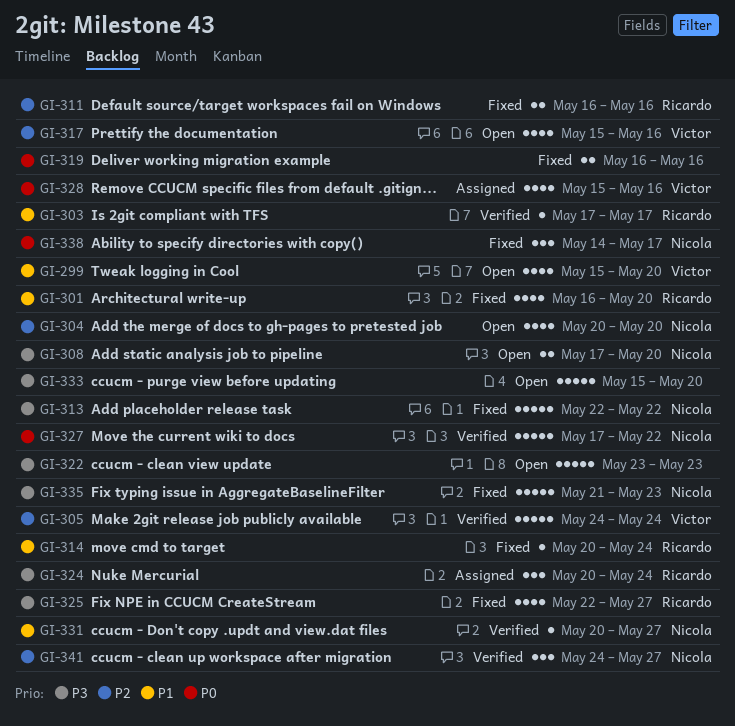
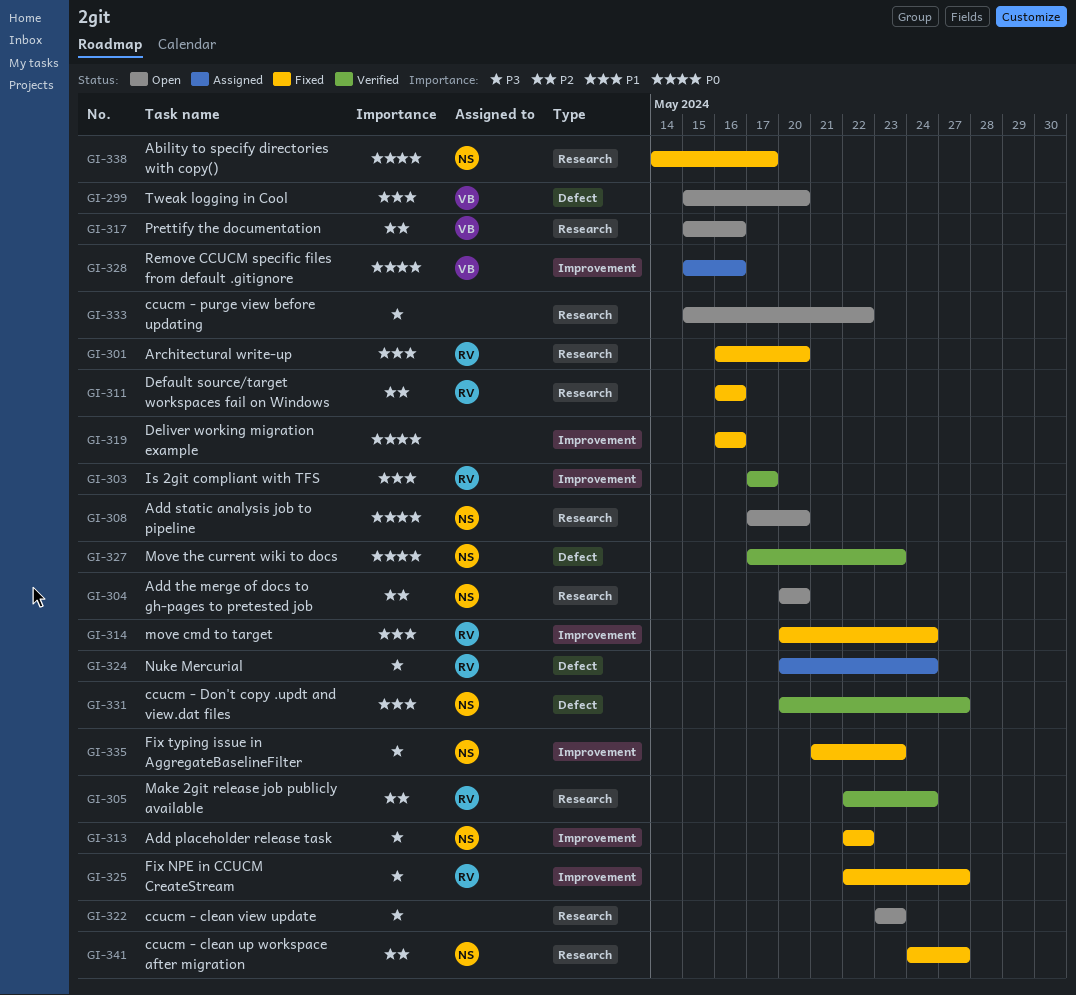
GI-305, owner: Victor -> Ricardo
GI-305, start: May 24 -> May 22
GI-308, priority: P3 -> P0
GI-327, due: May 22 -> May 23
GI-333, due: May 20 -> May 22
GI-341, status: Verified -> Fixed

